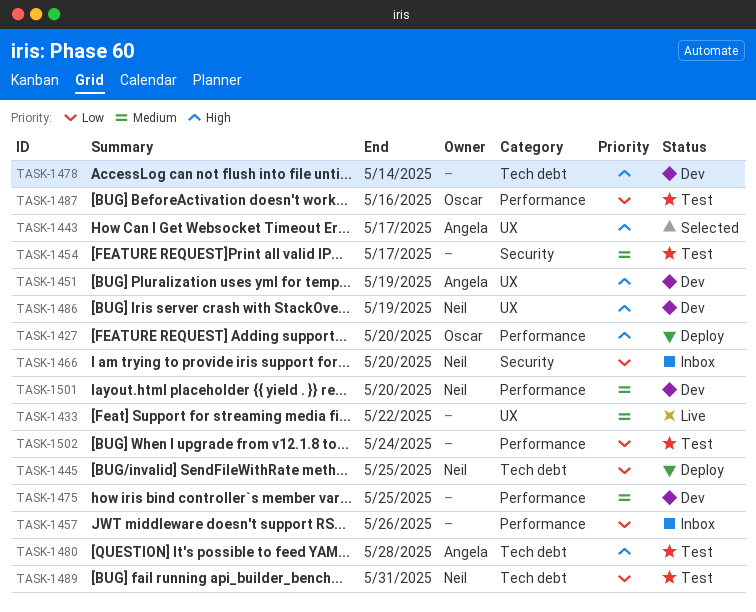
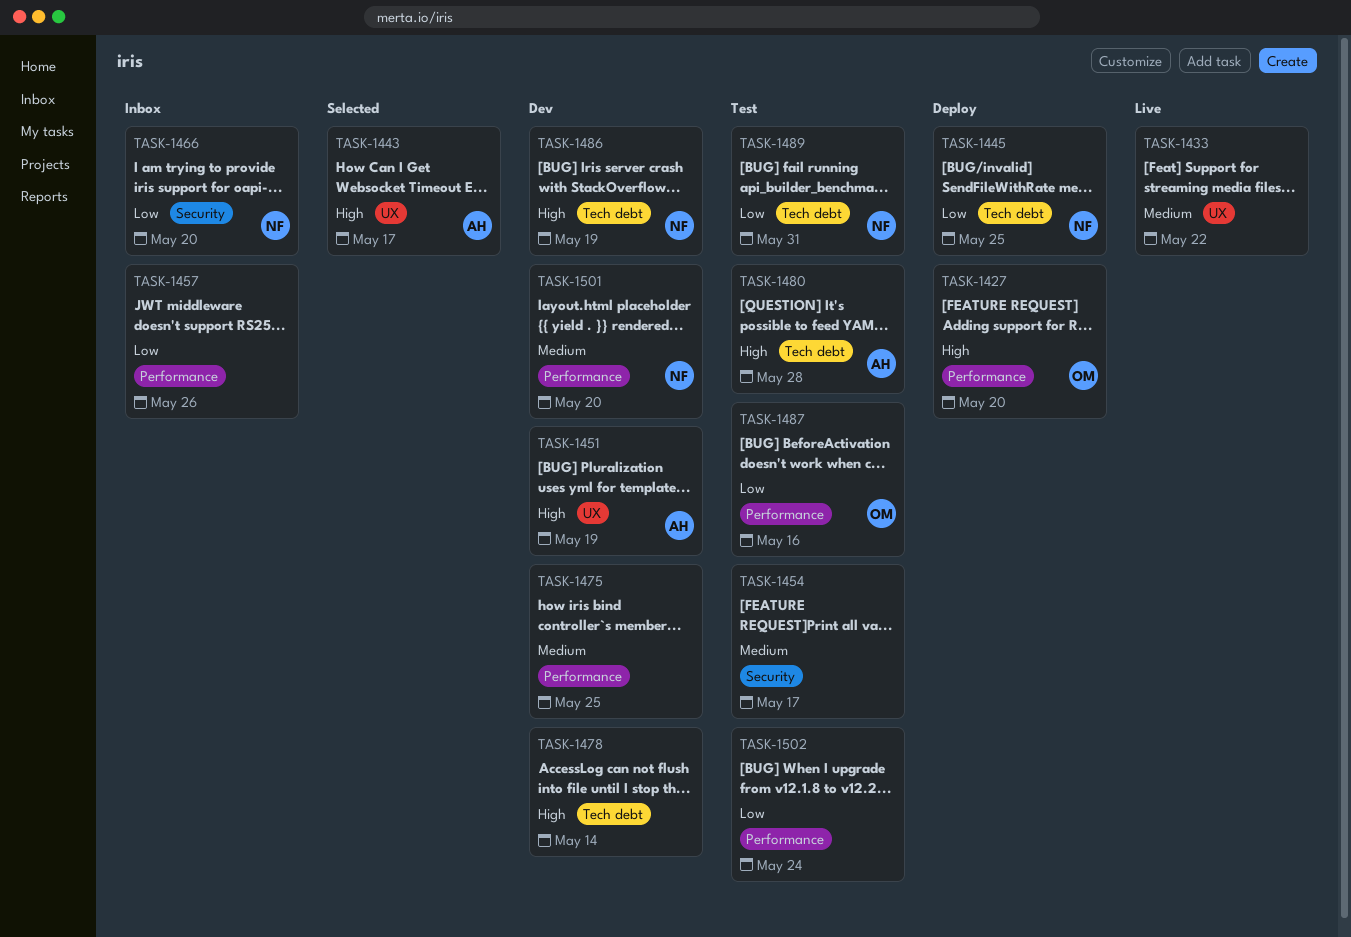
TASK-1486, label: UX -> Tech debt

